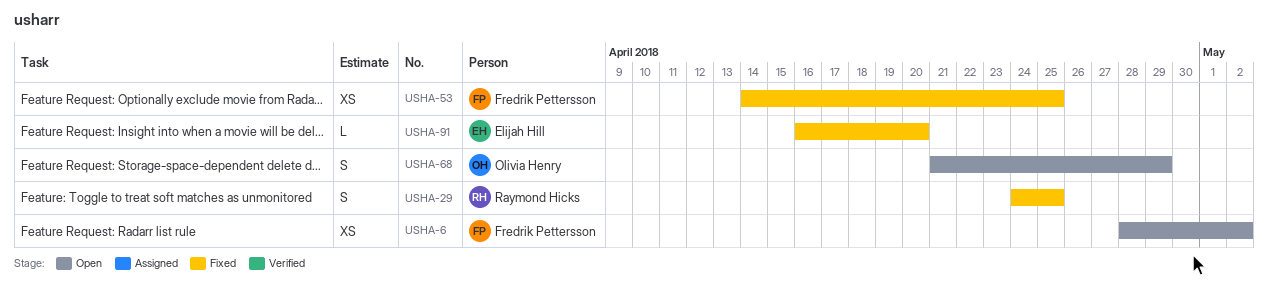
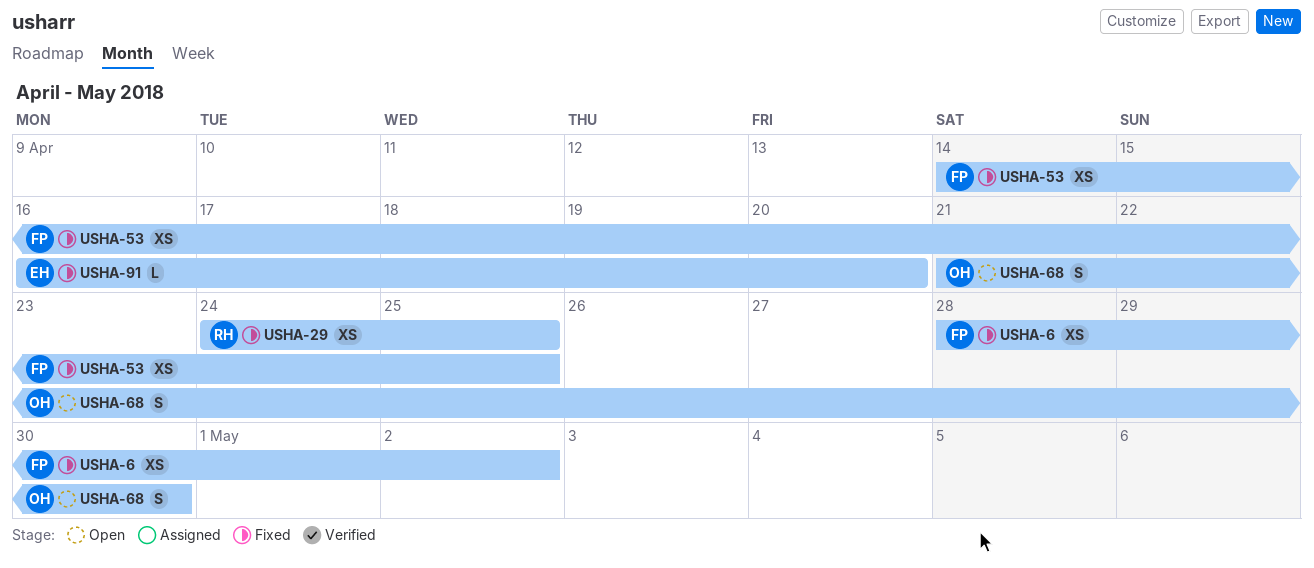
USHA-6, status: Open -> Fixed
USHA-29, estimate: S -> XS
USHA-68, due: Apr 29 -> Apr 30

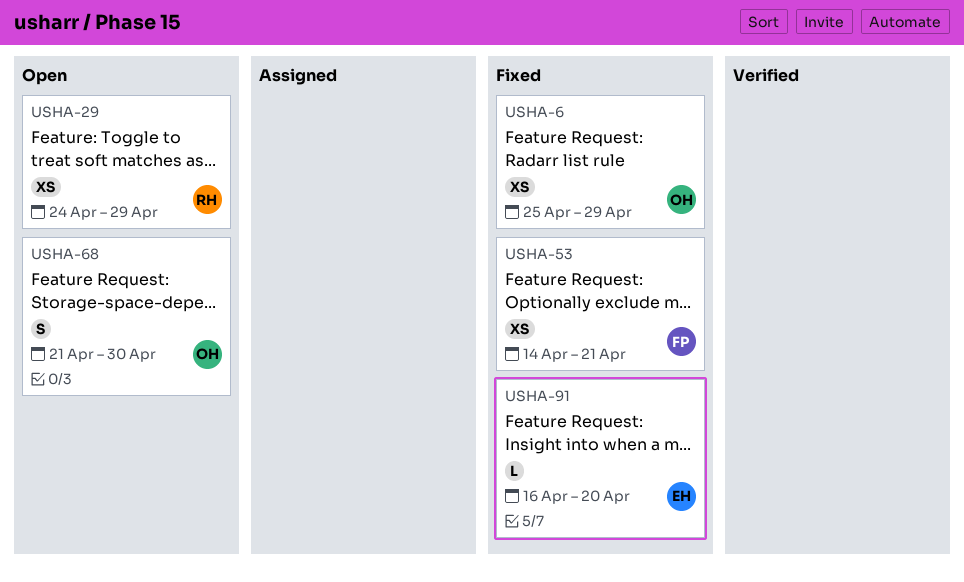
USHA-6, owner: FP -> OH
USHA-6, start: Apr 28 -> Apr 25
USHA-6, due: May 2 -> Apr 29
USHA-29, status: Fixed -> Open
USHA-29, due: Apr 25 -> Apr 29
USHA-53, due: Apr 25 -> Apr 21

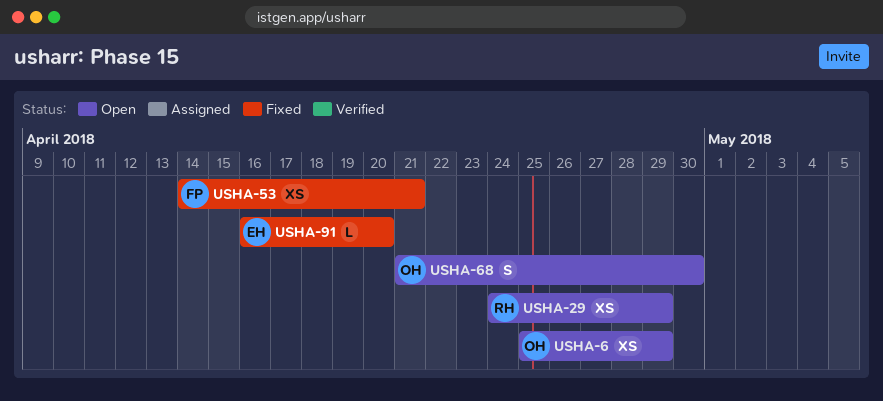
USHA-6, status: Fixed -> Open

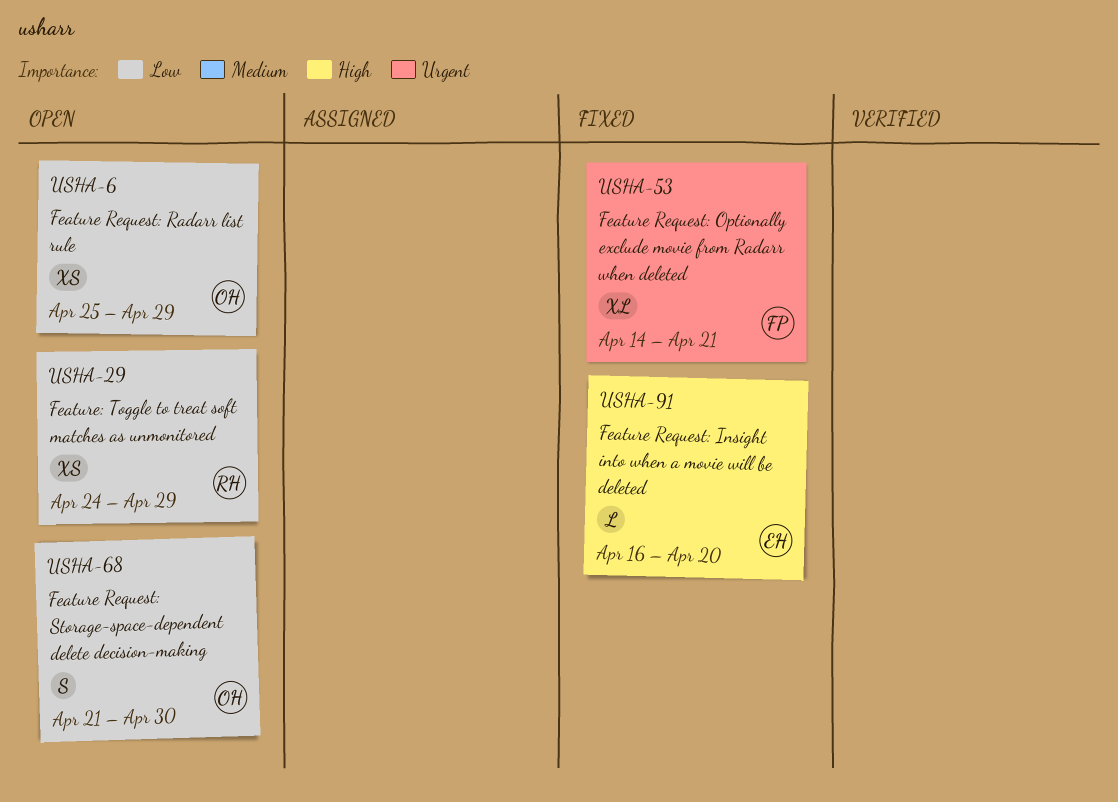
USHA-53, estimate: XS -> XL

